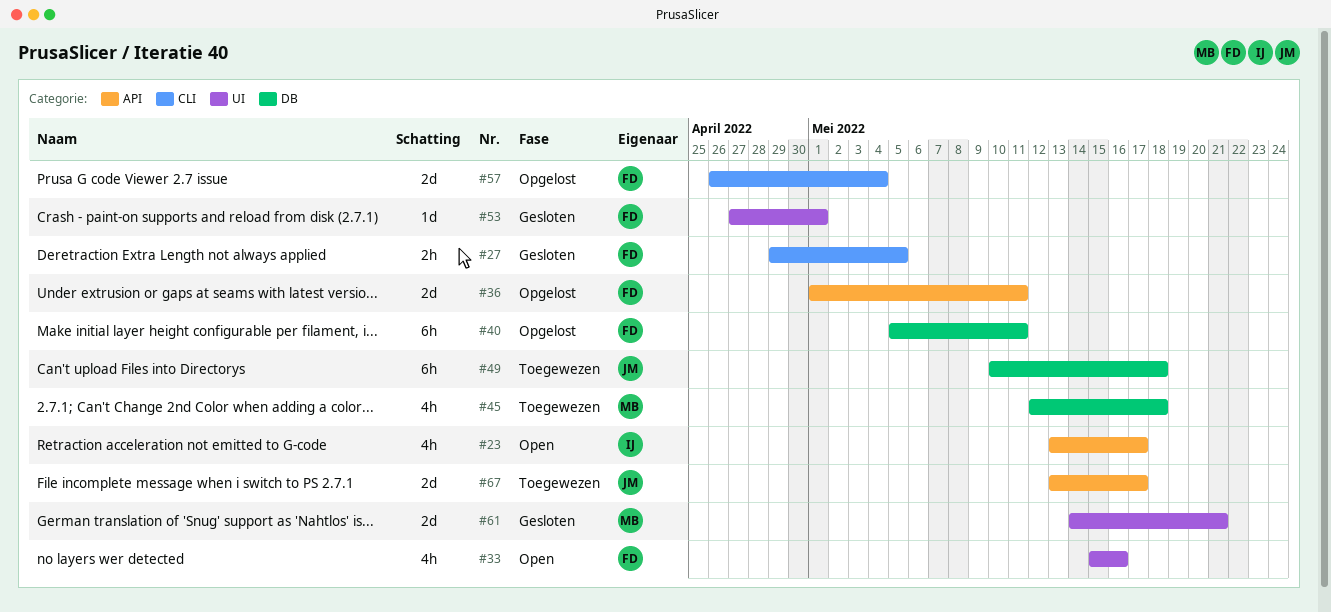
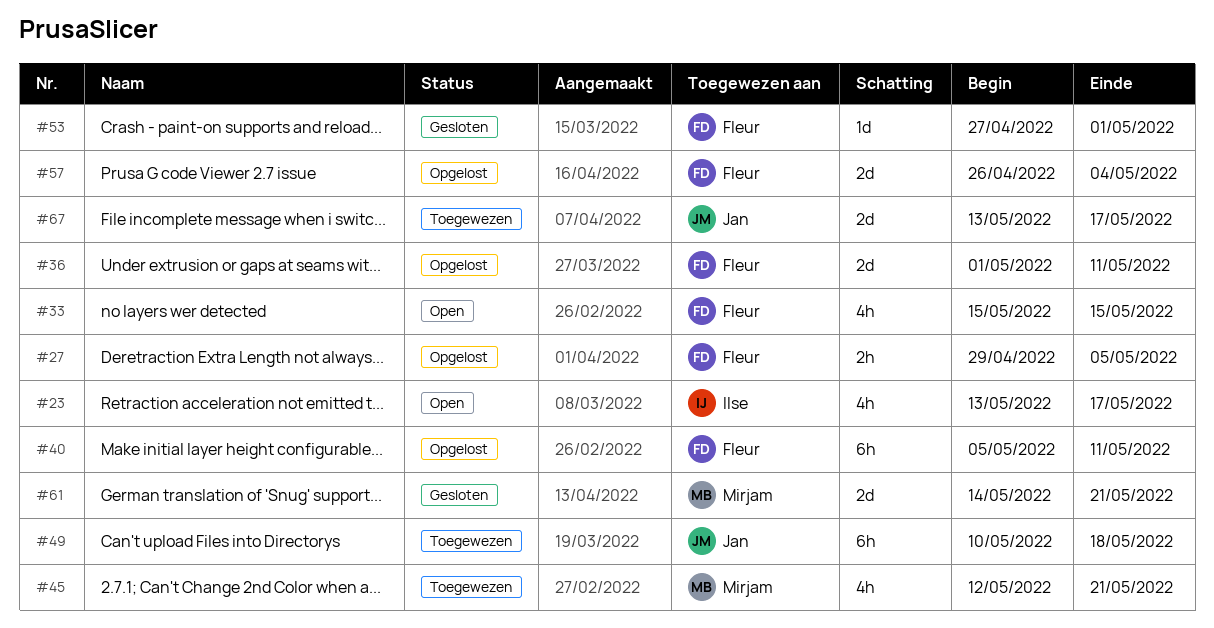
#27, status: Gesloten -> Opgelost
#33, due: May 16 -> May 15
#45, due: May 18 -> May 21

